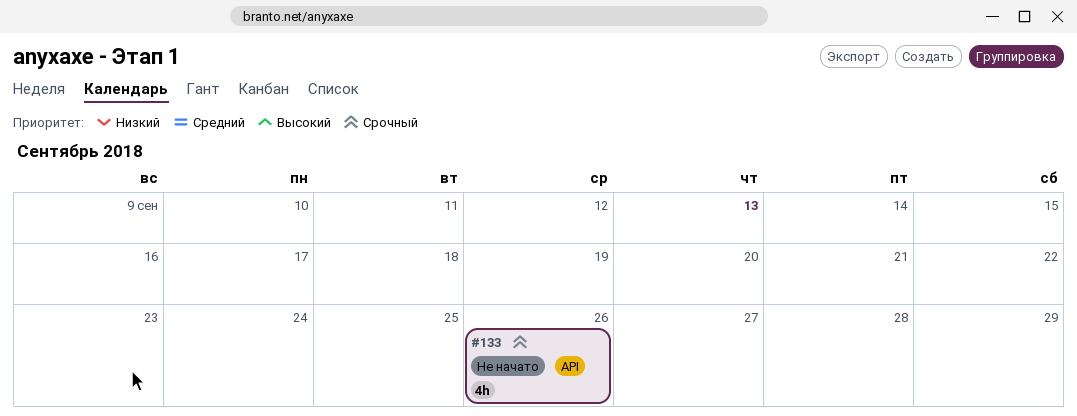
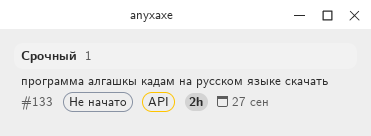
#133, estimate: 4h -> 2h
#133, due: Sep 26 -> Sep 27

